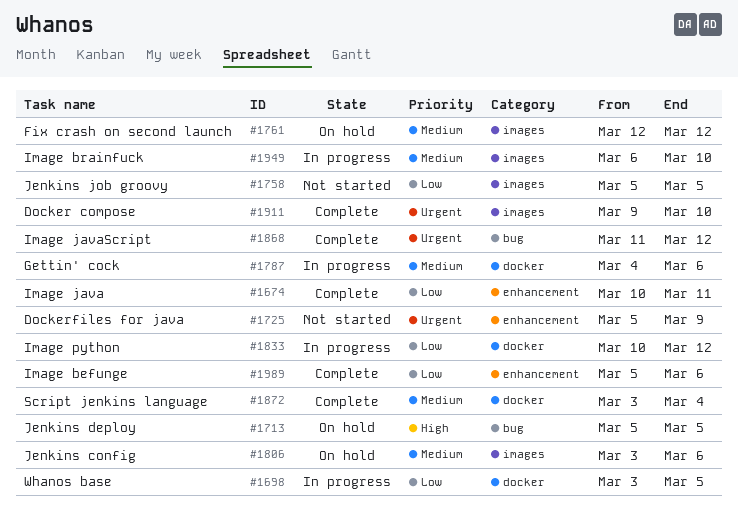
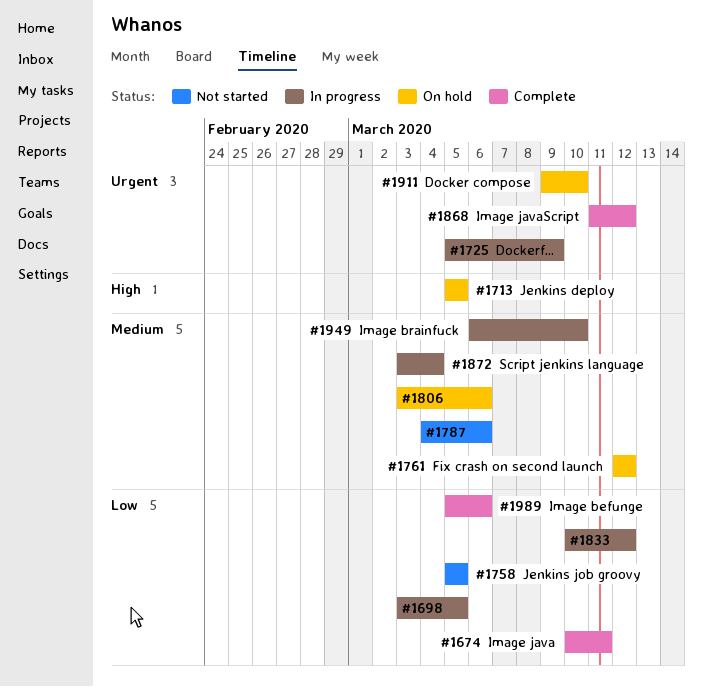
#1725, status: Not started -> In progress
#1787, status: In progress -> Not started
#1872, status: Complete -> In progress
#1911, status: Complete -> On hold

